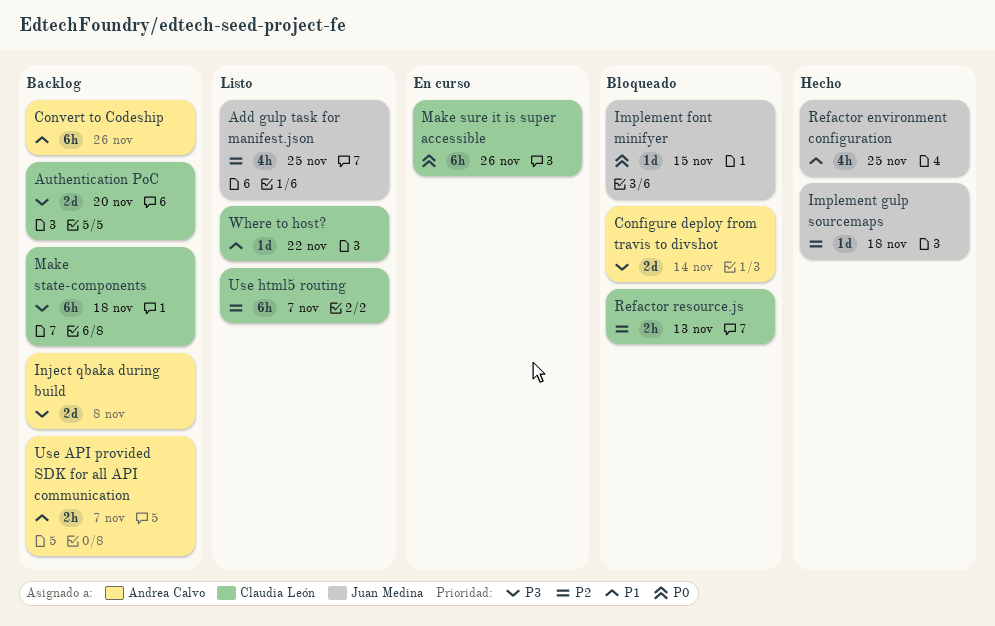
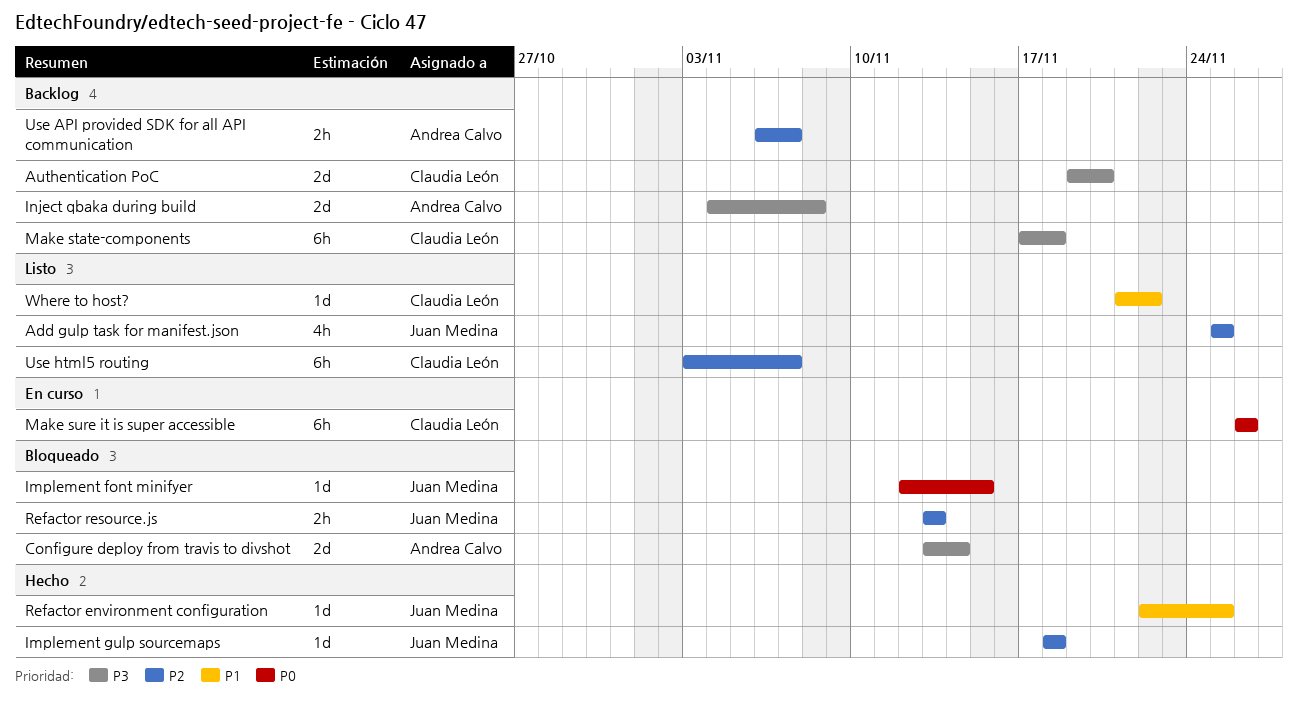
Convert to Codeship: present -> none
Refactor environment configuration, estimate: 4h -> 1d
Refactor resource.js, owner: Claudia León -> Juan Medina
Use API provided SDK for all API communication, priority: P1 -> P2

